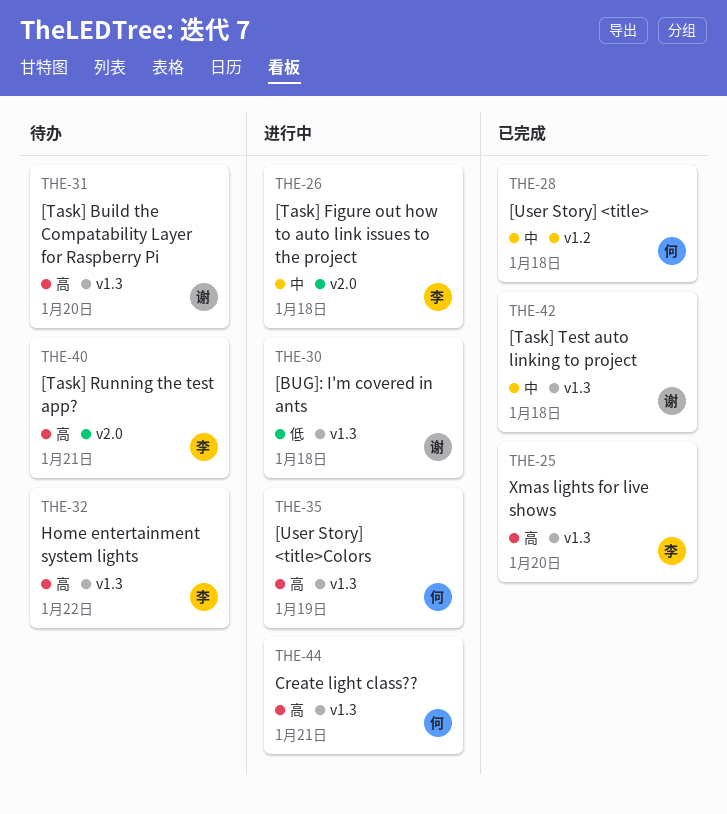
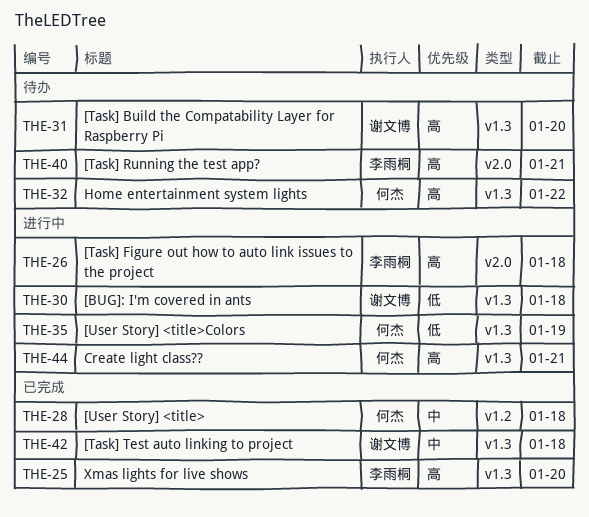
THE-26, priority: 中 -> 高
THE-32, owner: 李雨桐 -> 何杰
THE-35, priority: 高 -> 低

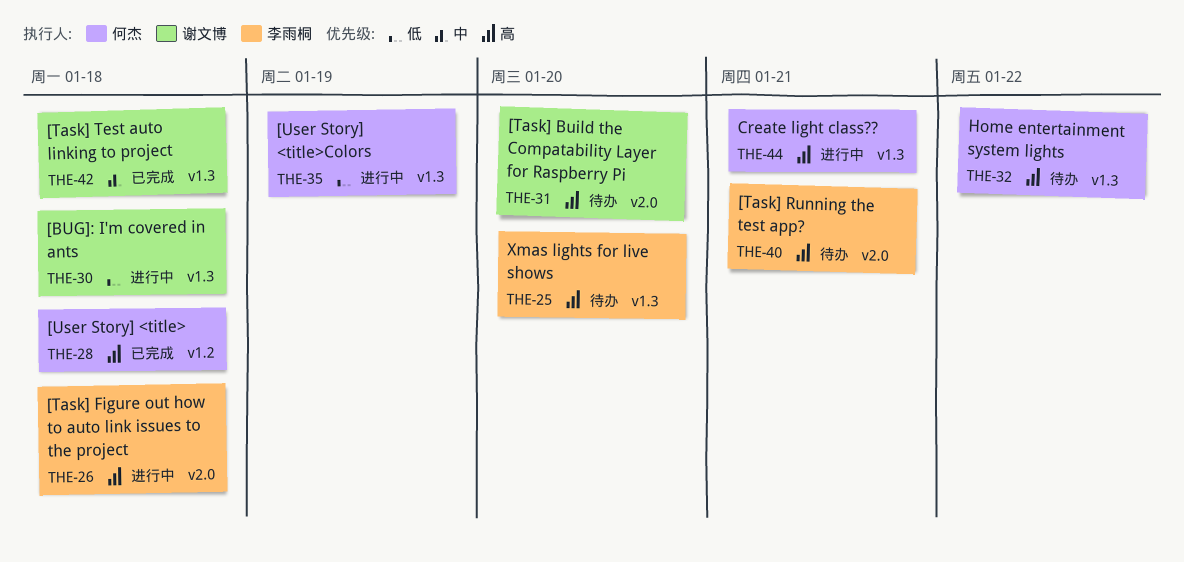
THE-25, status: 已完成 -> 待办
THE-28, priority: 中 -> 高
THE-31, label: v1.3 -> v2.0

